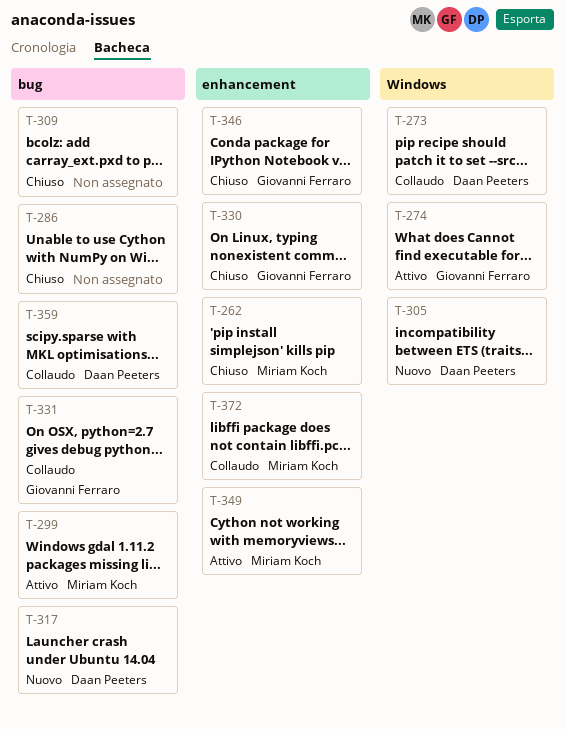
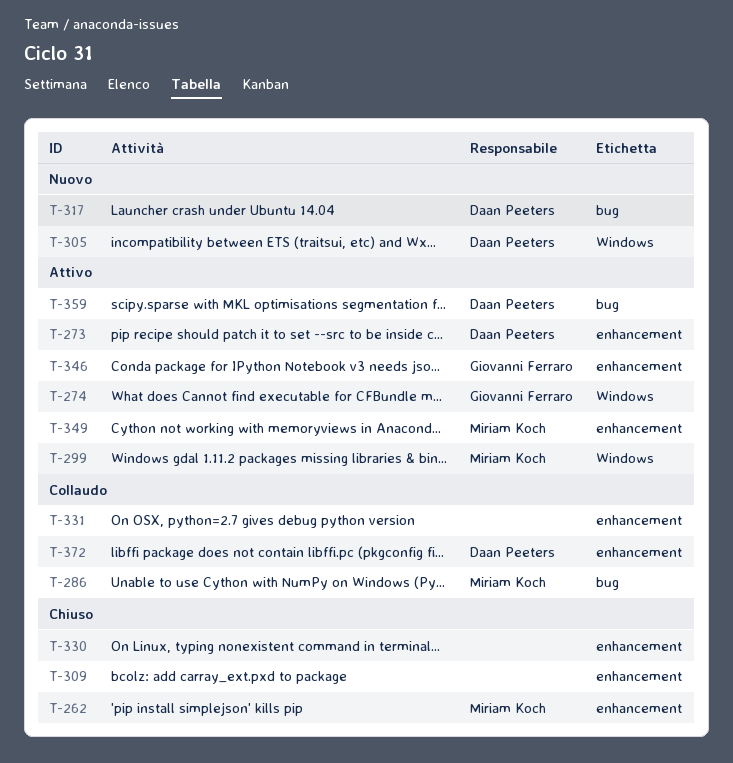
T-273, status: Collaudo -> Attivo
T-273, label: Windows -> enhancement
T-286, status: Chiuso -> Collaudo
T-286, owner: none -> Miriam Koch
T-299, label: bug -> Windows
T-309, label: bug -> enhancement
T-330, owner: Giovanni Ferraro -> none
T-331, owner: Giovanni Ferraro -> none
T-331, label: bug -> enhancement
T-346, status: Chiuso -> Attivo
T-359, status: Collaudo -> Attivo
T-372, owner: Miriam Koch -> Daan Peeters

